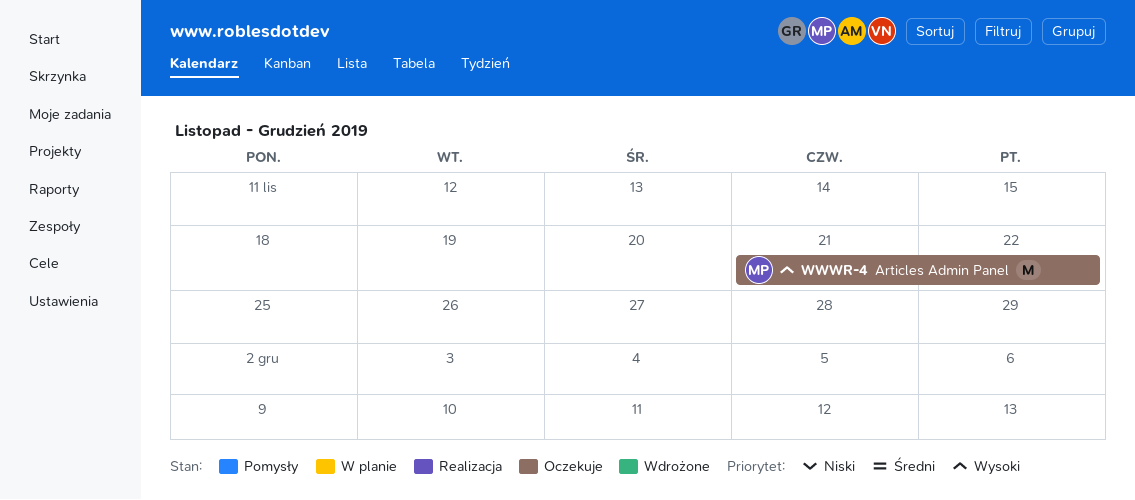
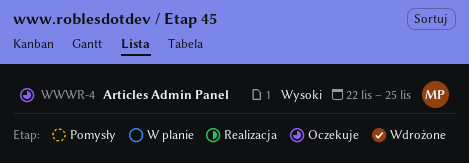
WWWR-4, start: Nov 21 -> Nov 22
WWWR-4, due: Nov 22 -> Nov 25

